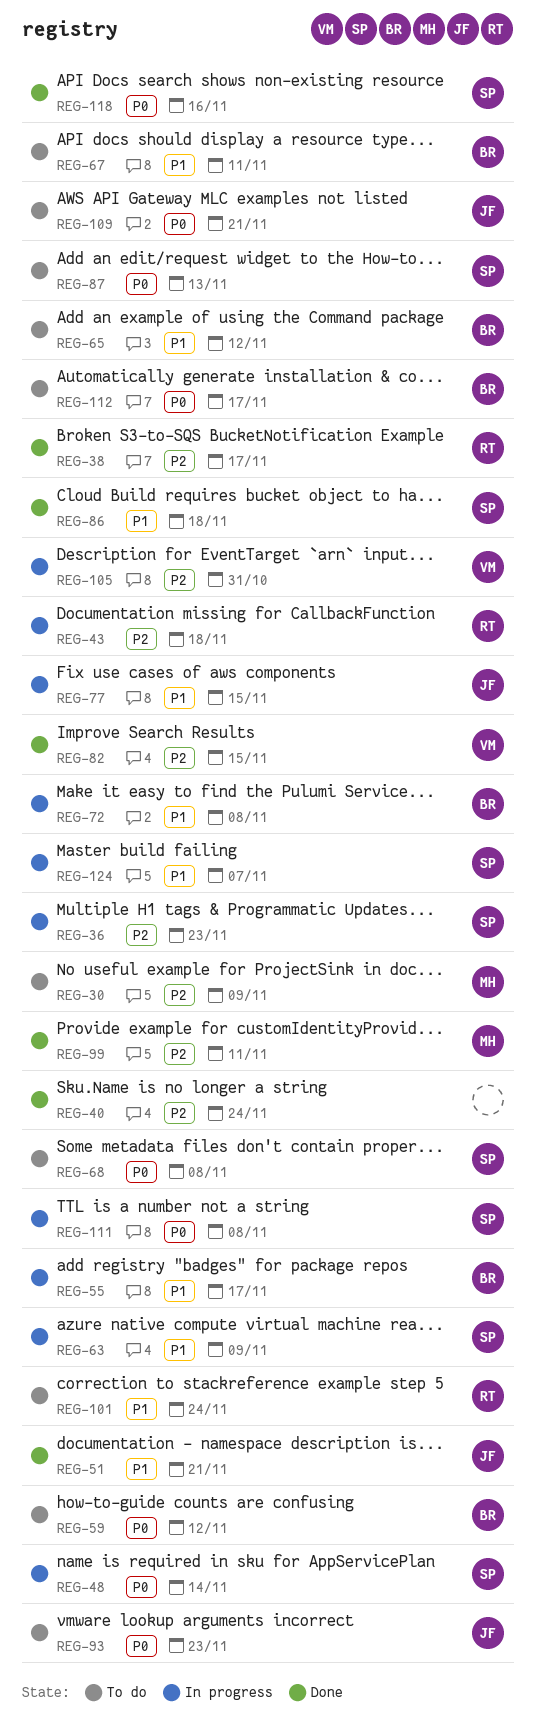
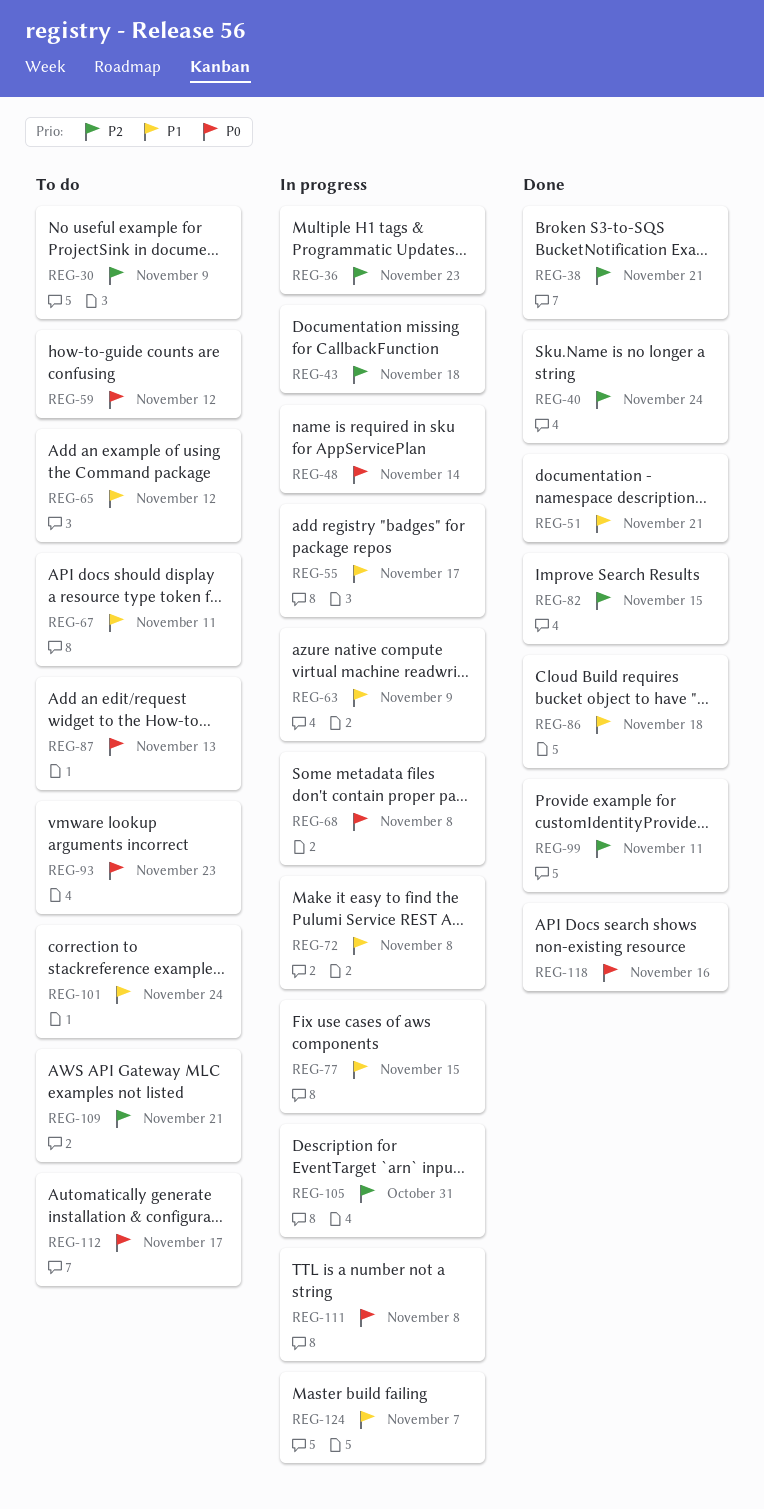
REG-38, due: Nov 17 -> Nov 21
REG-68, status: To do -> In progress
REG-109, priority: P0 -> P2

